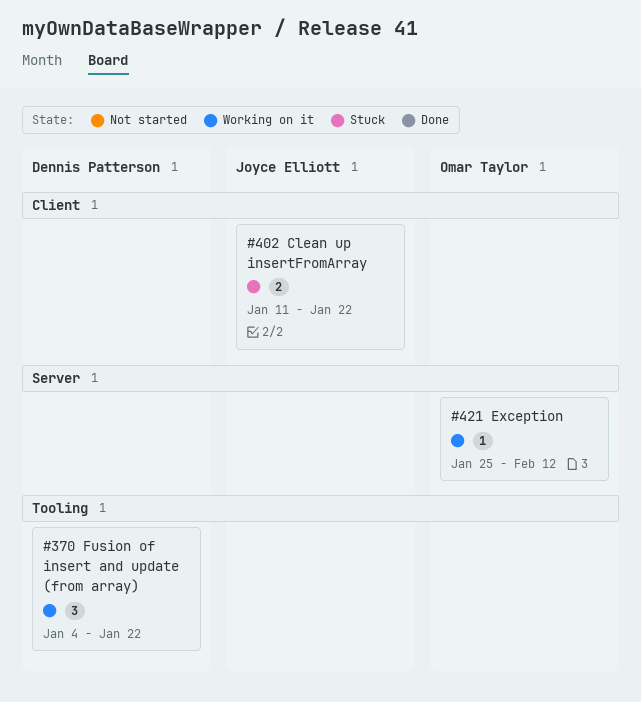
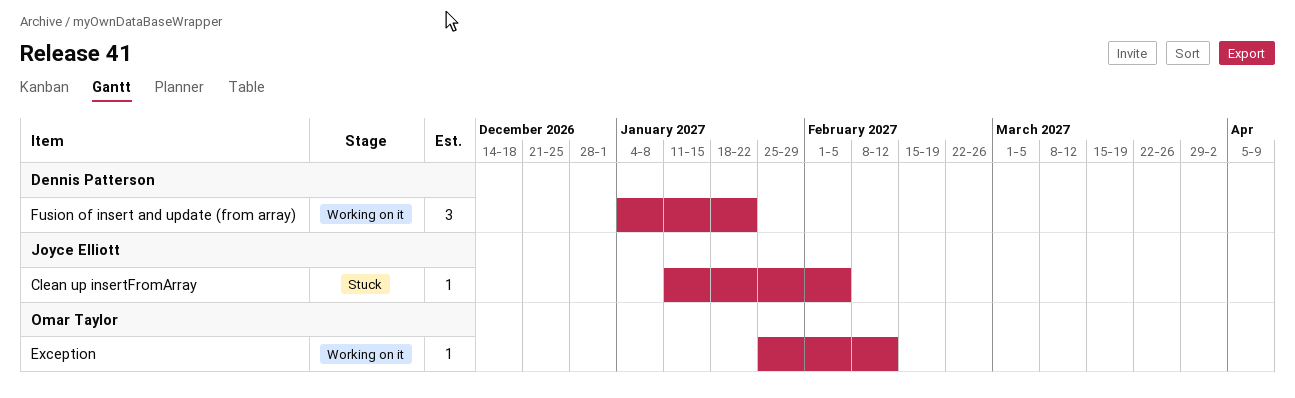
Clean up insertFromArray, estimate: 2 -> 1
Clean up insertFromArray, due: Jan 22 -> Feb 5

